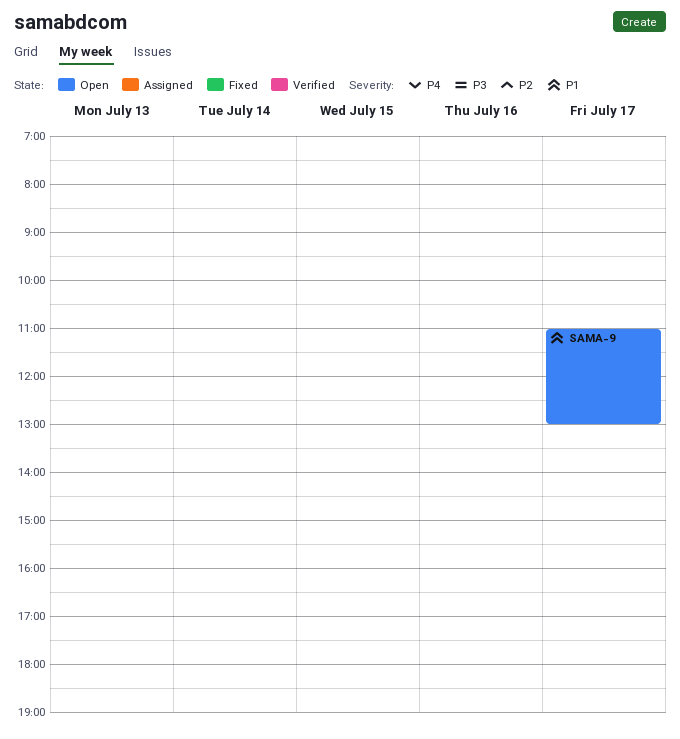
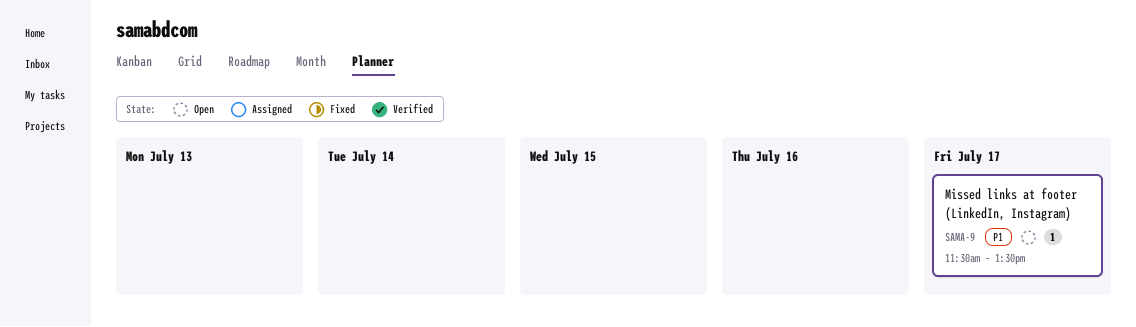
SAMA-9, begins: 11:00 -> 11:30
SAMA-9, ends: 13:00 -> 13:30

